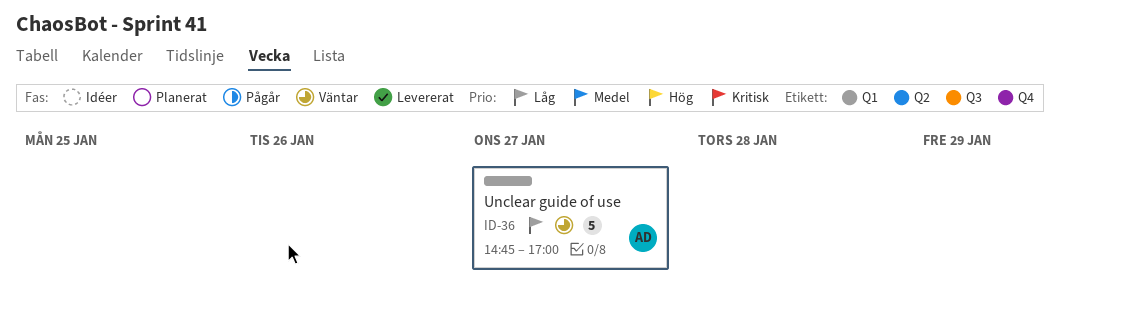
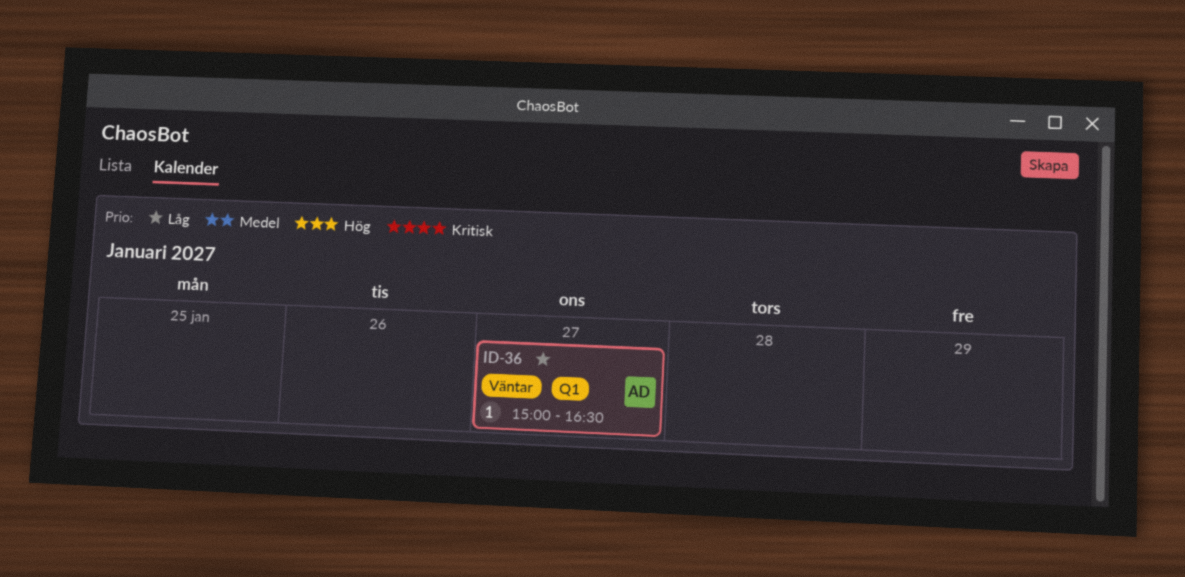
ID-36, estimate: 5 -> 1
ID-36, begins: 14:45 -> 15:00
ID-36, ends: 17:00 -> 16:30

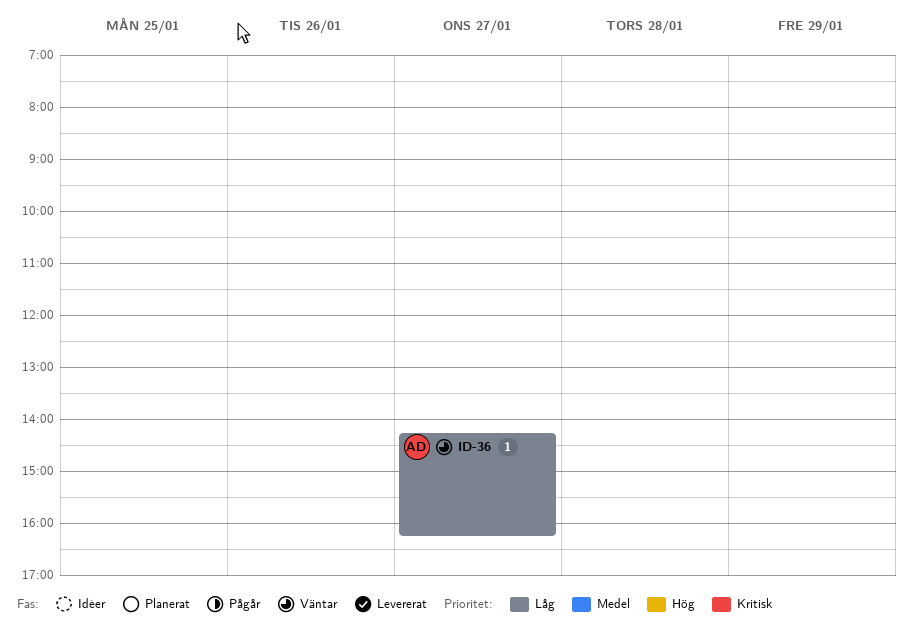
ID-36, begins: 15:00 -> 14:15
ID-36, ends: 16:30 -> 16:15

